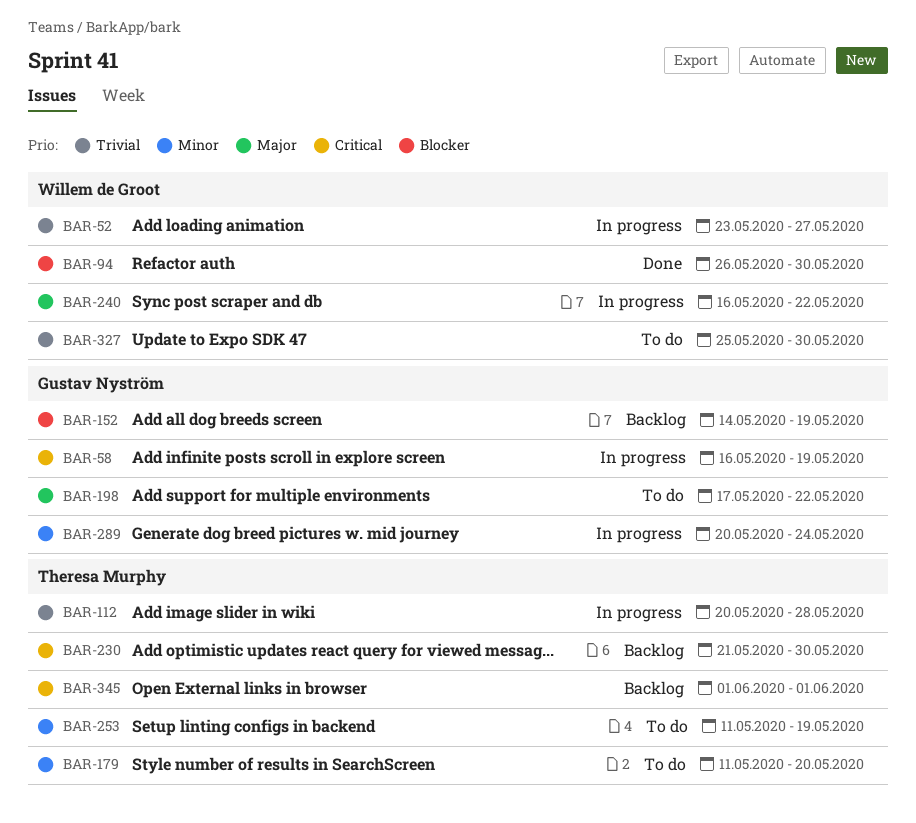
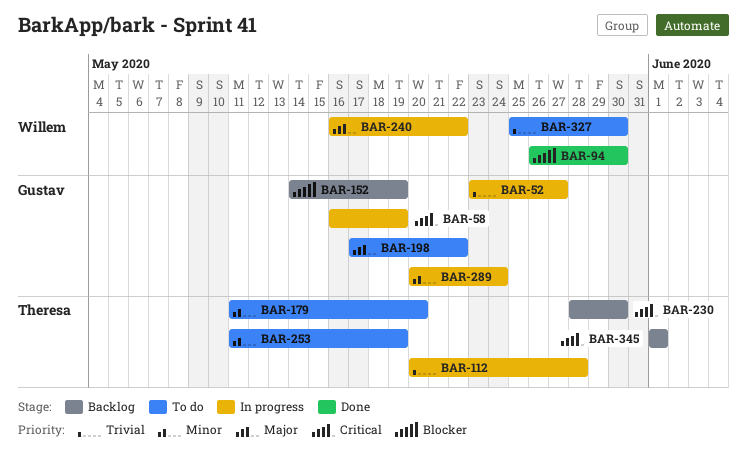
BAR-52, owner: Willem de Groot -> Gustav Nyström
BAR-230, start: May 21 -> May 28

